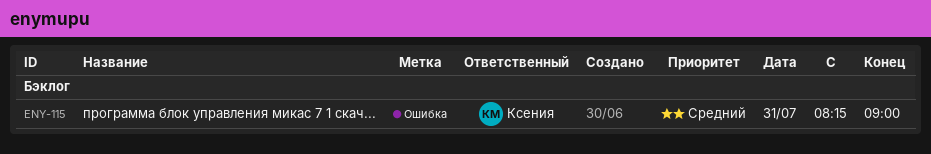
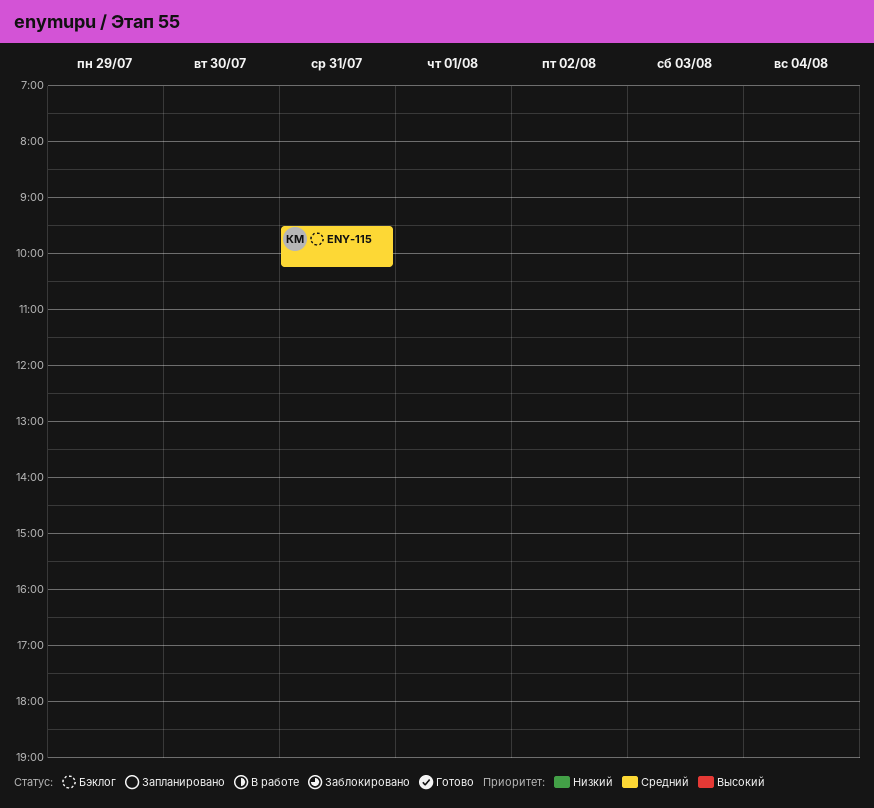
ENY-115, begins: 08:15 -> 09:30
ENY-115, ends: 09:00 -> 10:15

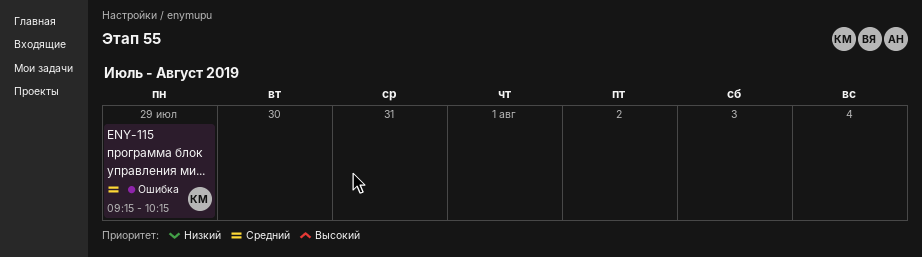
ENY-115, day: Jul 31 -> Jul 29
ENY-115, begins: 09:30 -> 09:15

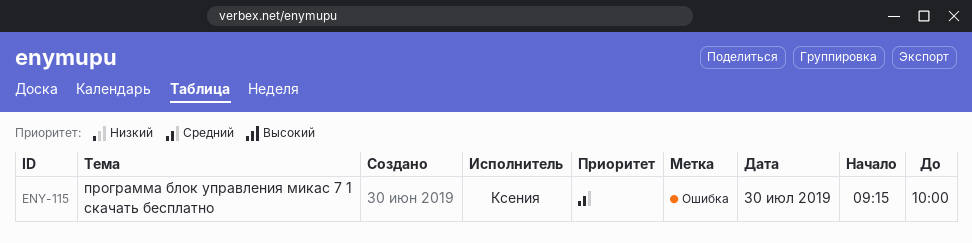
ENY-115, day: Jul 29 -> Jul 30
ENY-115, ends: 10:15 -> 10:00

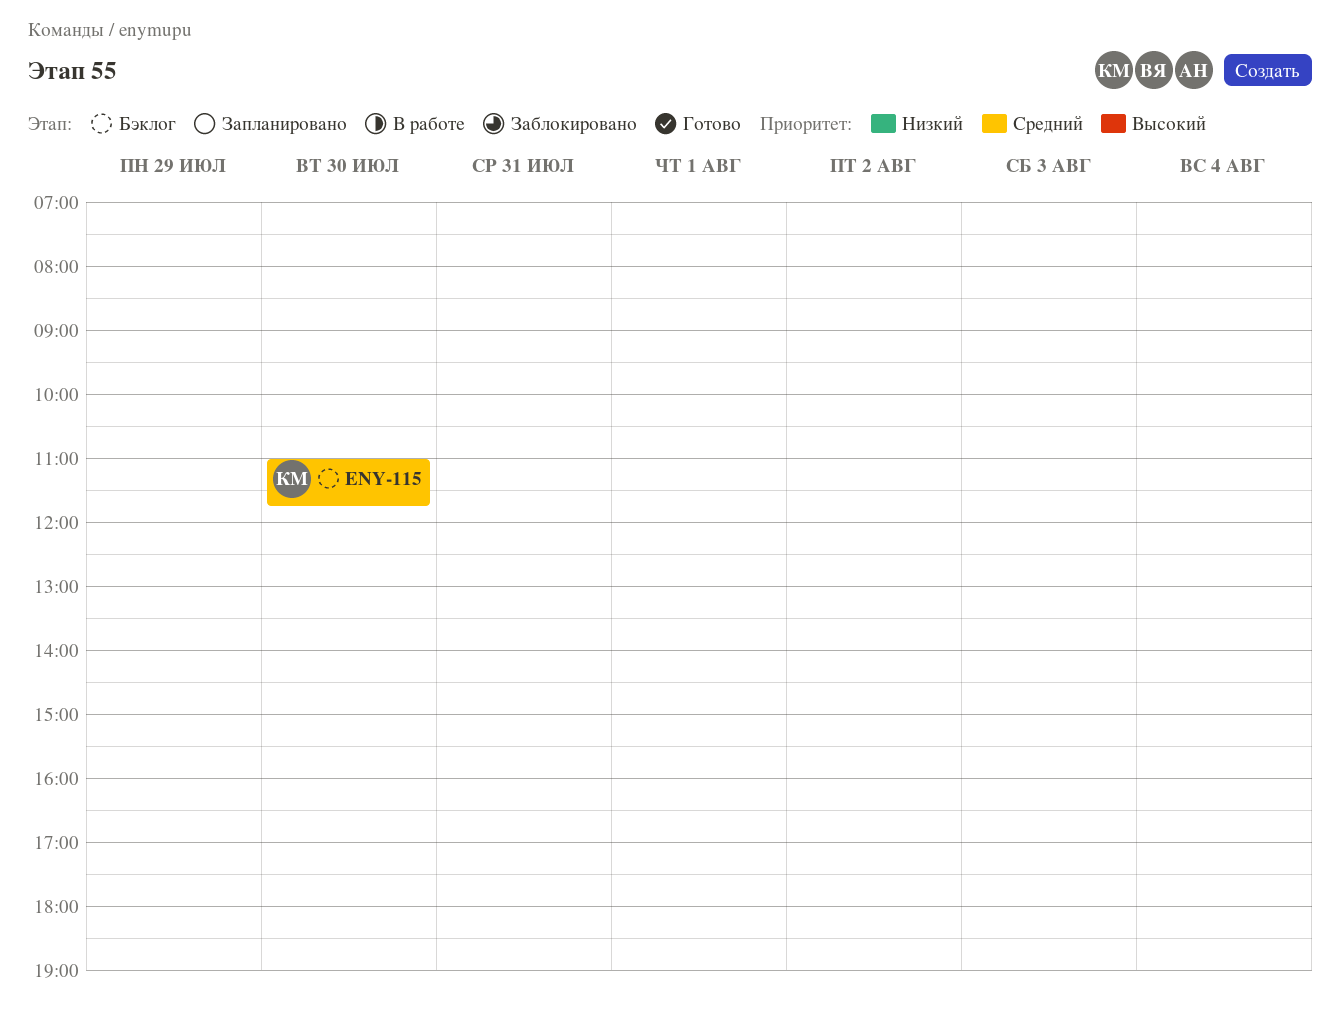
ENY-115, begins: 09:15 -> 11:00
ENY-115, ends: 10:00 -> 11:45

